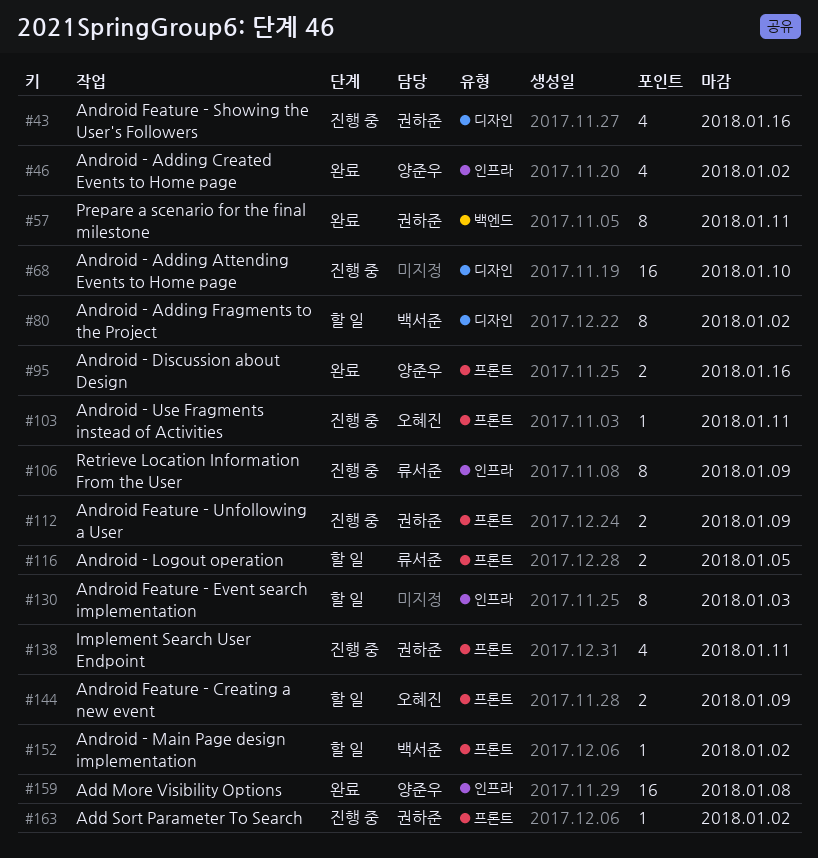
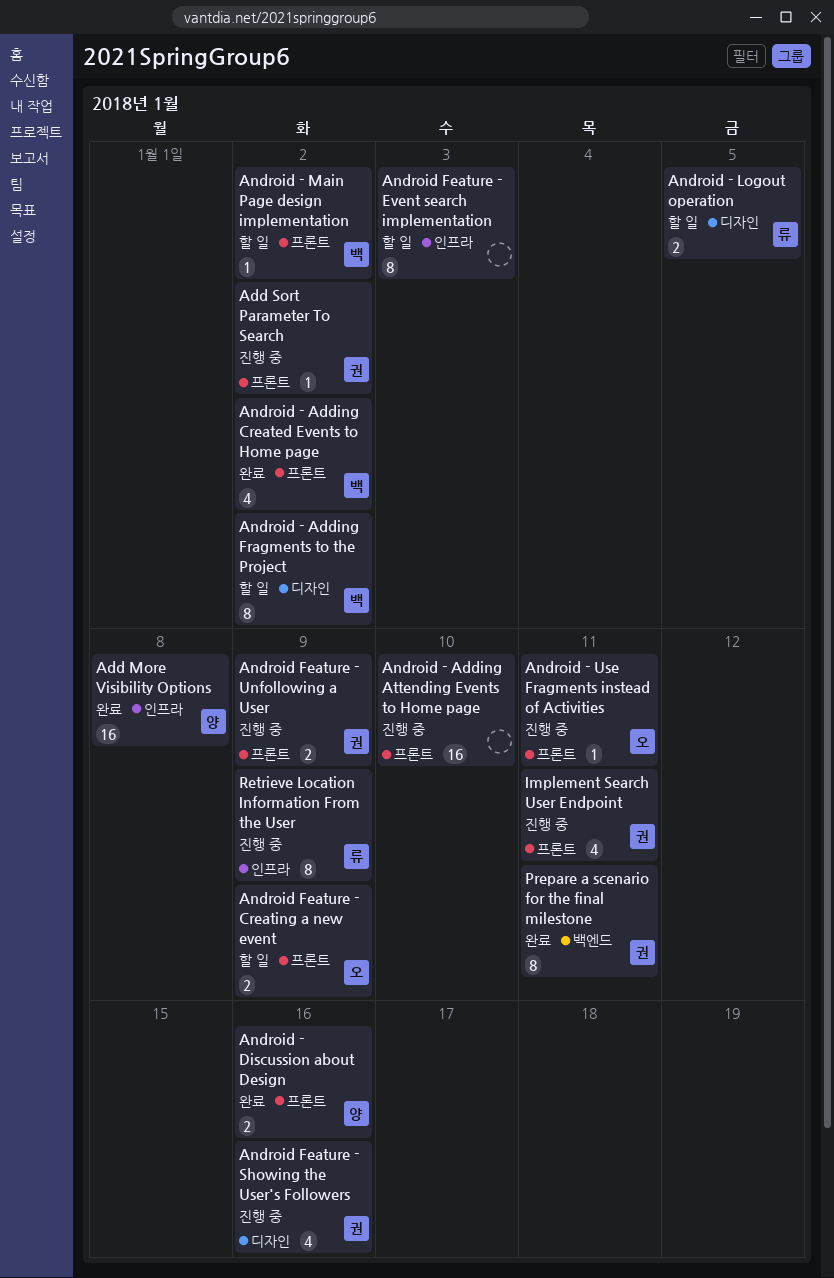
Android - Adding Attending Events to Home page, label: 디자인 -> 프론트
Android - Adding Created Events to Home page, owner: 양준우 -> 백서준
Android - Adding Created Events to Home page, label: 인프라 -> 프론트
Android - Logout operation, label: 프론트 -> 디자인

